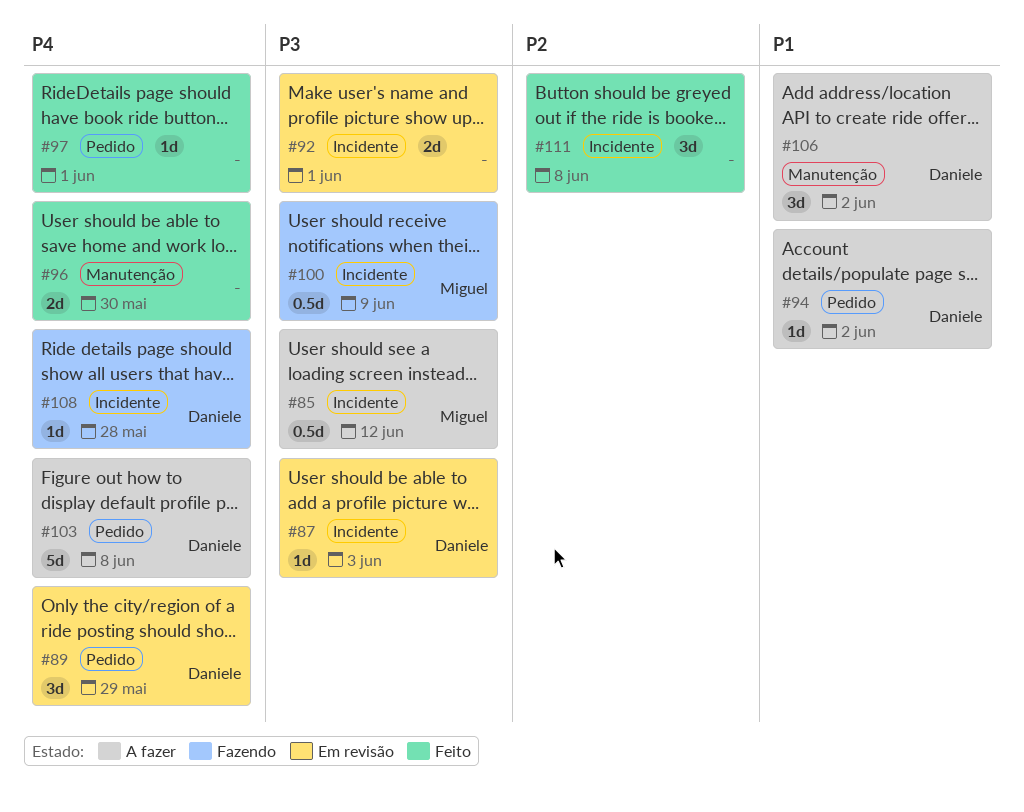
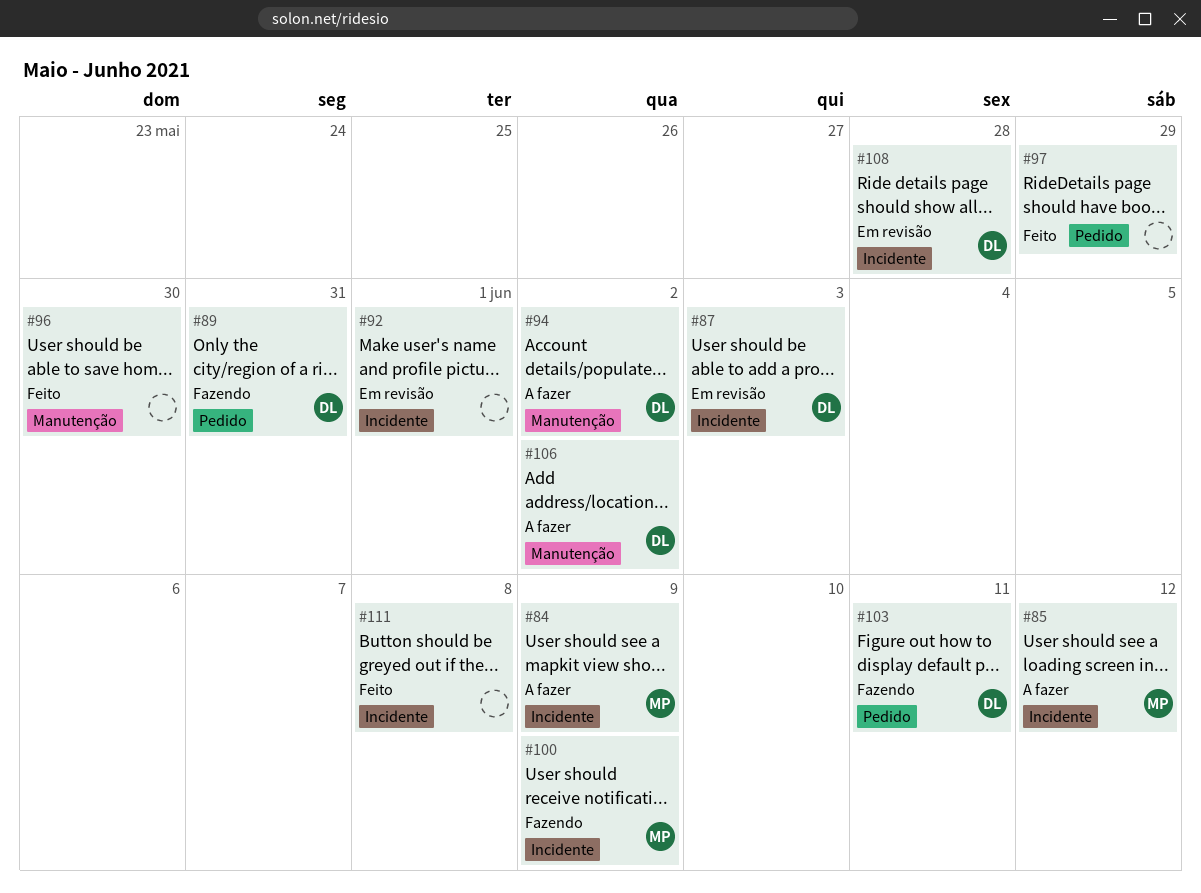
#84: none -> present
#89, status: Em revisão -> Fazendo
#89, due: May 29 -> May 31
#94, label: Pedido -> Manutenção
#97, due: Jun 1 -> May 29
#103, status: A fazer -> Fazendo
#103, due: Jun 8 -> Jun 11
#108, status: Fazendo -> Em revisão

